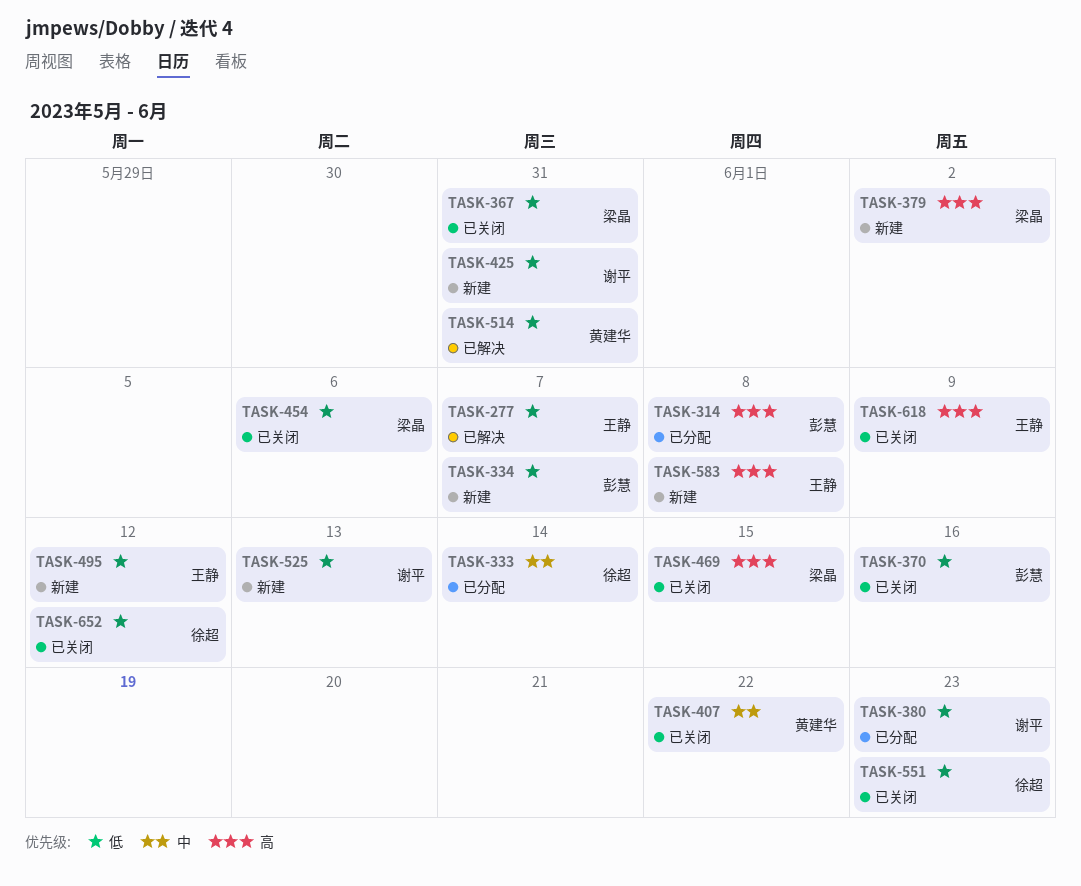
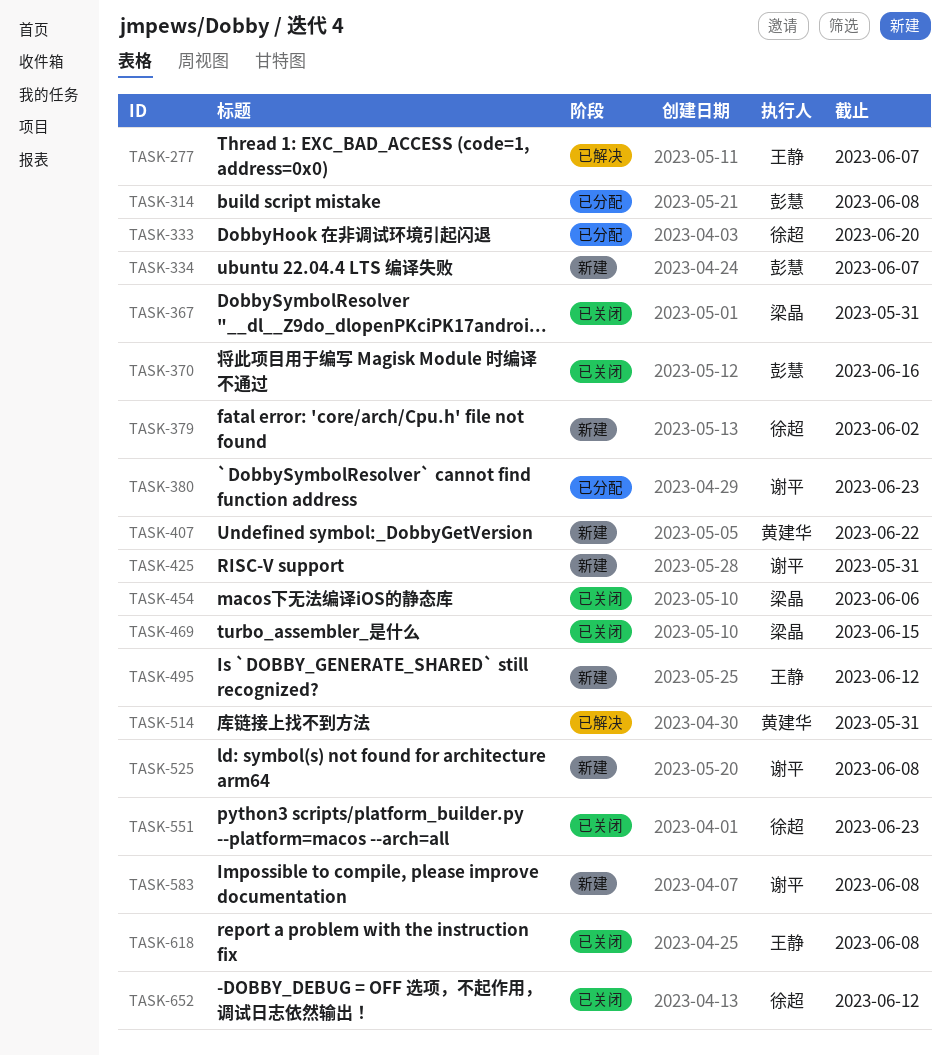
TASK-333, due: Jun 14 -> Jun 20
TASK-379, owner: 梁晶 -> 徐超
TASK-407, status: 已关闭 -> 新建
TASK-525, due: Jun 13 -> Jun 8
TASK-583, owner: 王静 -> 谢平
TASK-618, due: Jun 9 -> Jun 8

